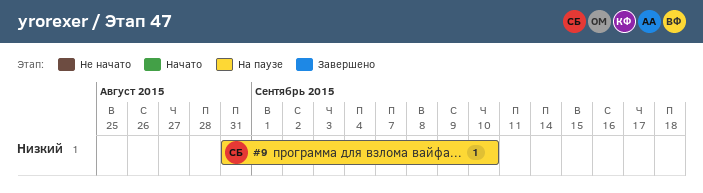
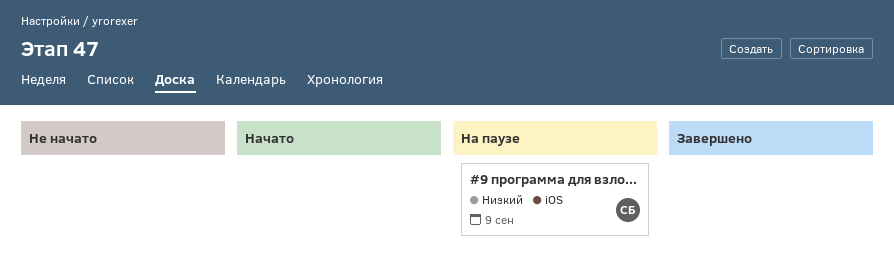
#9, due: Sep 10 -> Sep 9

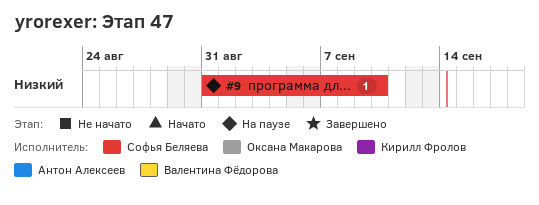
#9, due: Sep 9 -> Sep 10

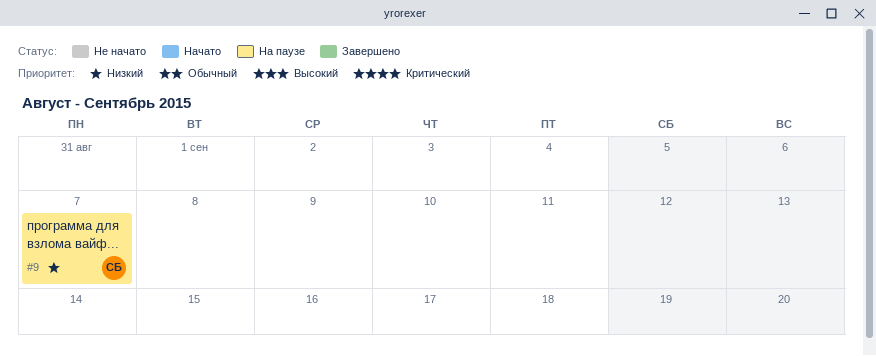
#9, due: Sep 10 -> Sep 7

